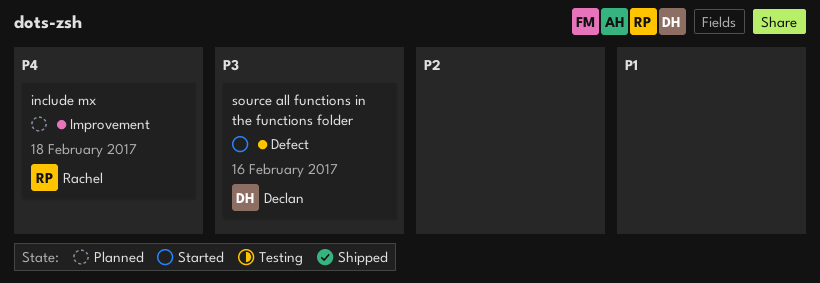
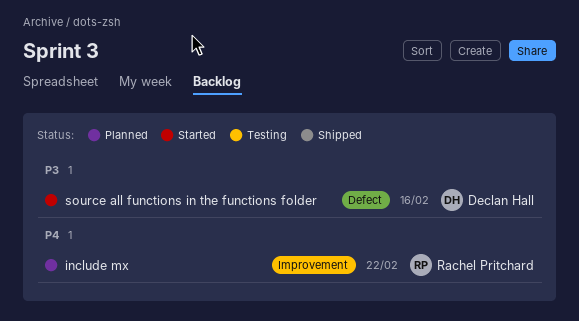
include mx, due: Feb 18 -> Feb 22

